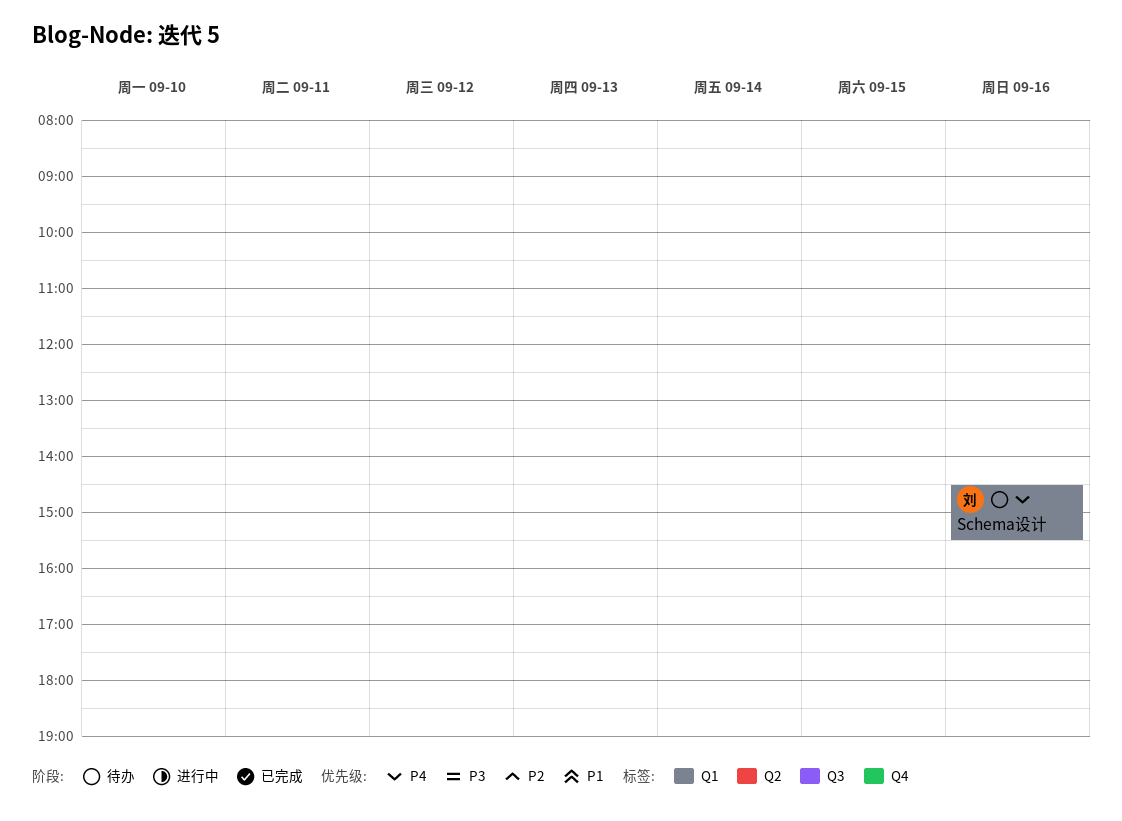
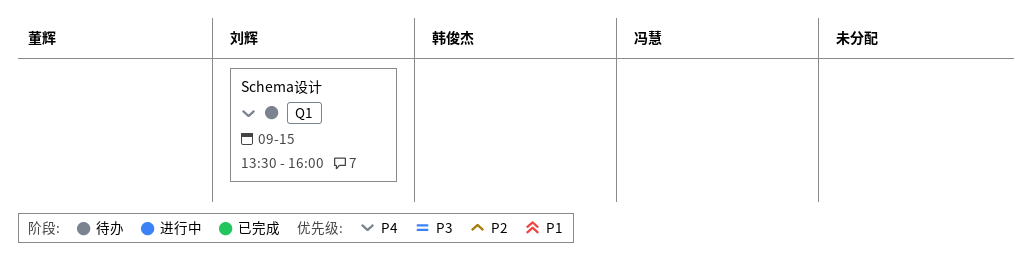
Schema设计, day: Sep 16 -> Sep 15
Schema设计, begins: 14:30 -> 13:30
Schema设计, ends: 15:30 -> 16:00

